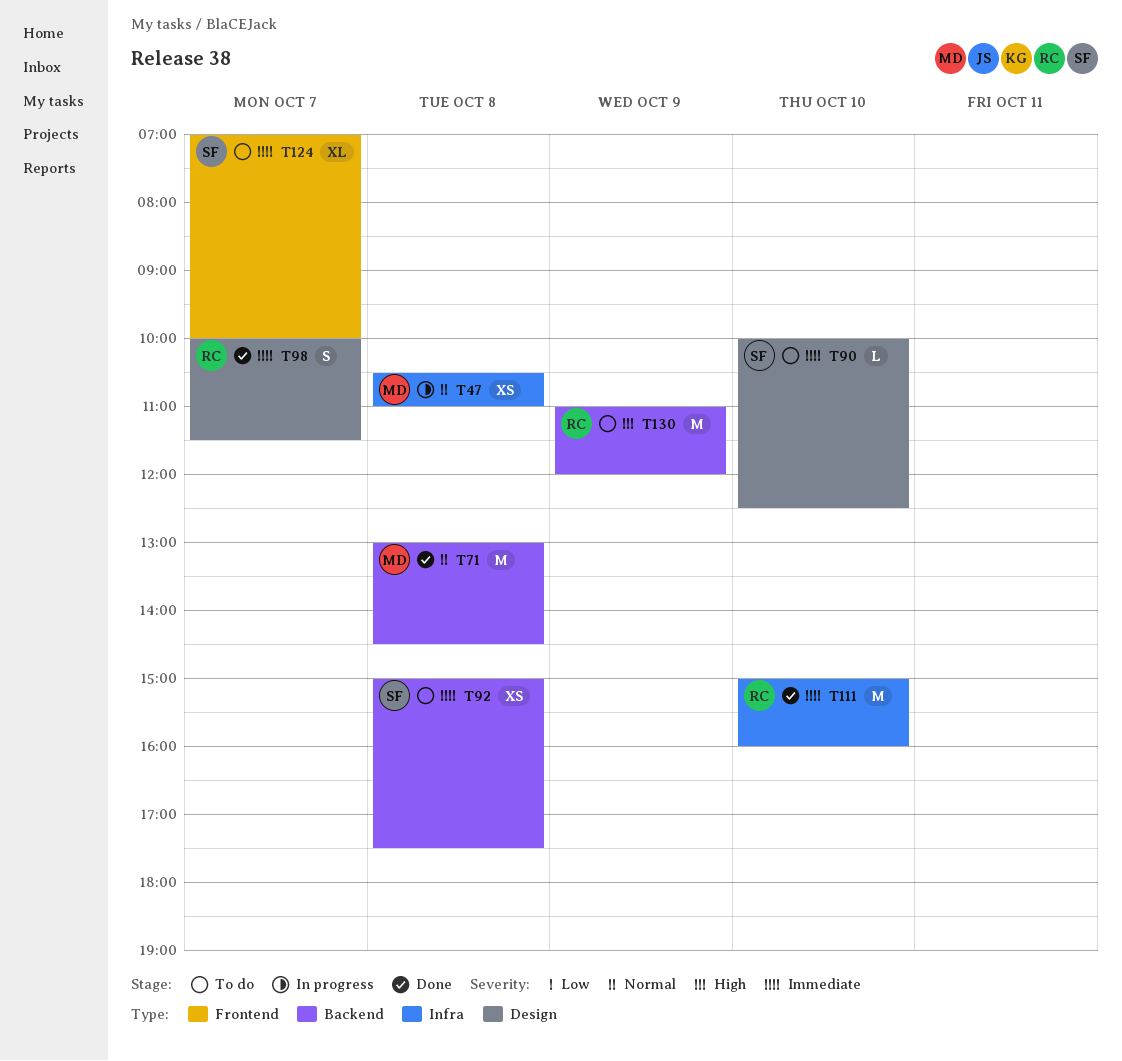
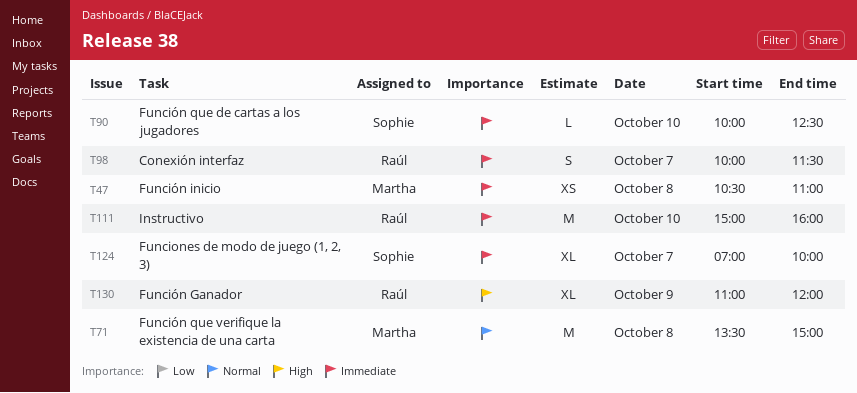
T47, priority: Normal -> Immediate
T71, begins: 13:00 -> 13:30
T71, ends: 14:30 -> 15:00
T92: present -> none
T130, estimate: M -> XL

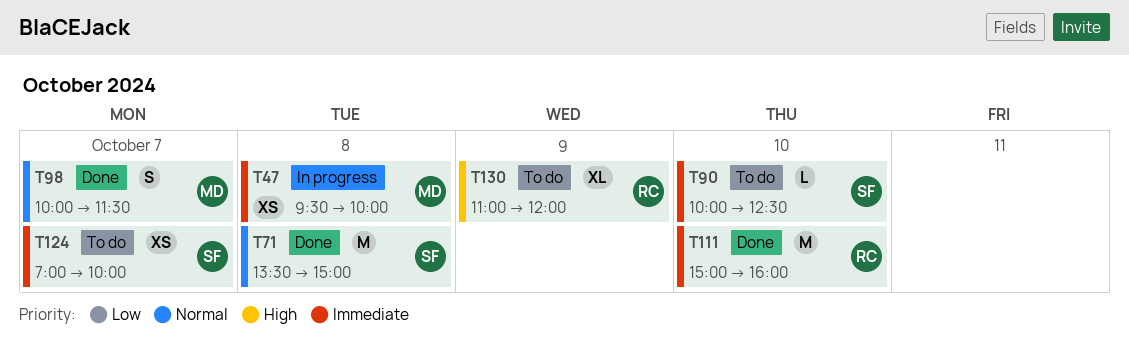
T47, begins: 10:30 -> 09:30
T47, ends: 11:00 -> 10:00
T71, owner: Martha -> Sophie
T98, owner: Raúl -> Martha
T98, priority: Immediate -> Normal
T124, estimate: XL -> XS

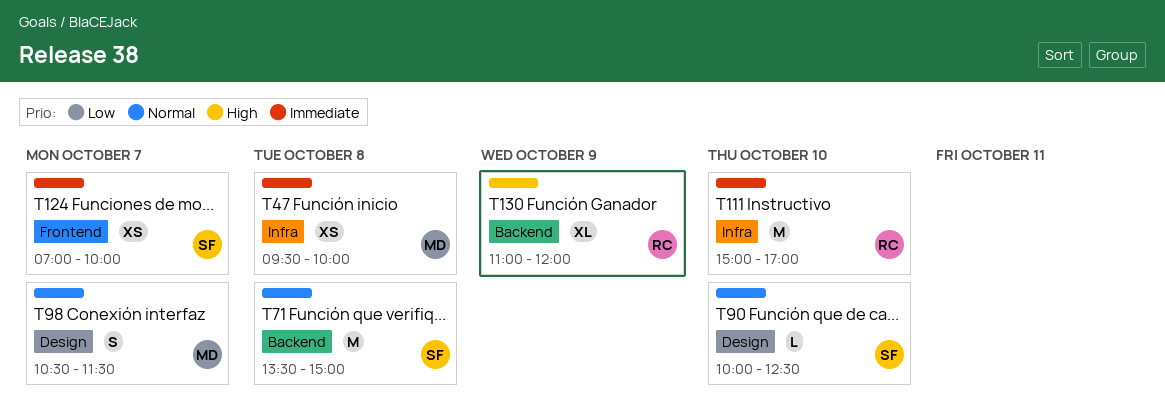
T90, priority: Immediate -> Normal
T98, begins: 10:00 -> 10:30
T111, ends: 16:00 -> 17:00

